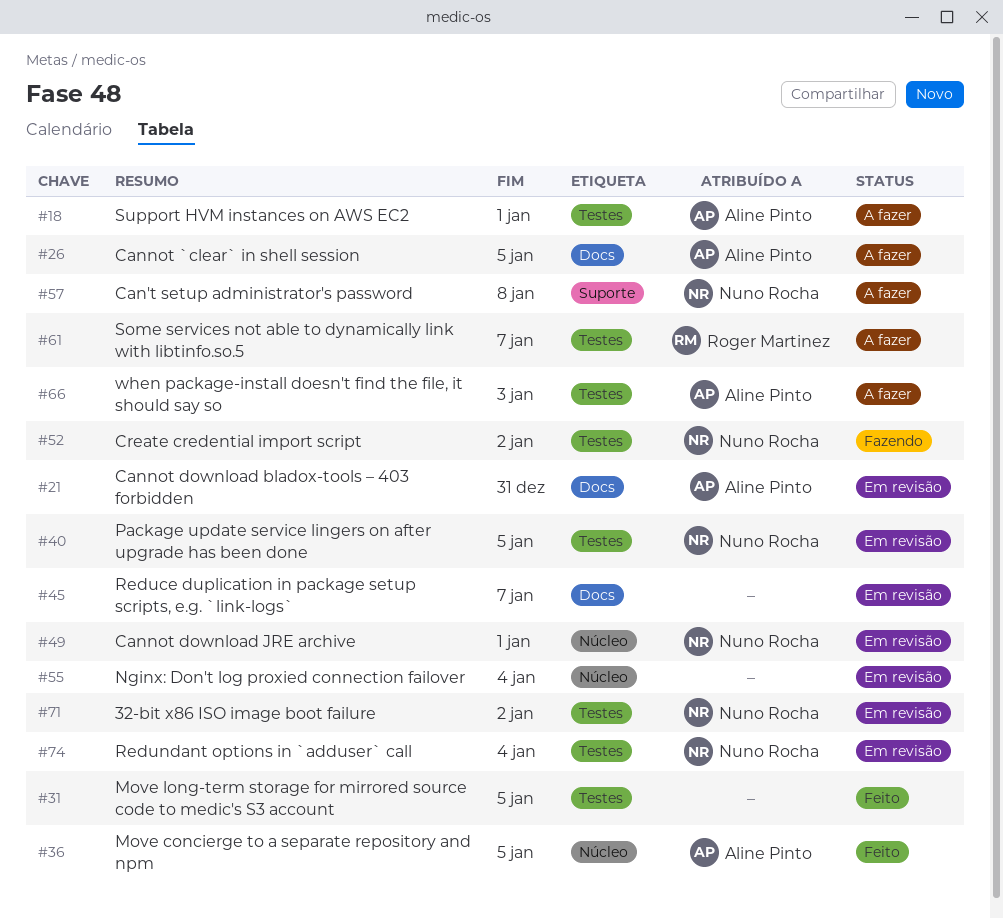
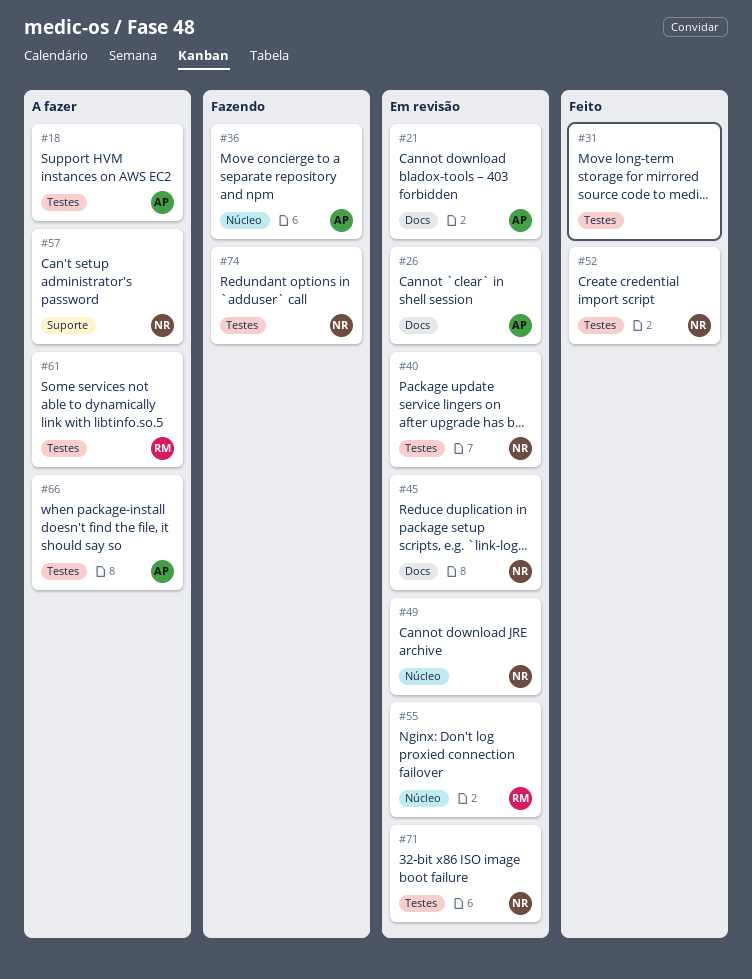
#26, status: A fazer -> Em revisão
#36, status: Feito -> Fazendo
#45, owner: none -> Nuno Rocha
#52, status: Fazendo -> Feito
#55, owner: none -> Roger Martinez
#74, status: Em revisão -> Fazendo

